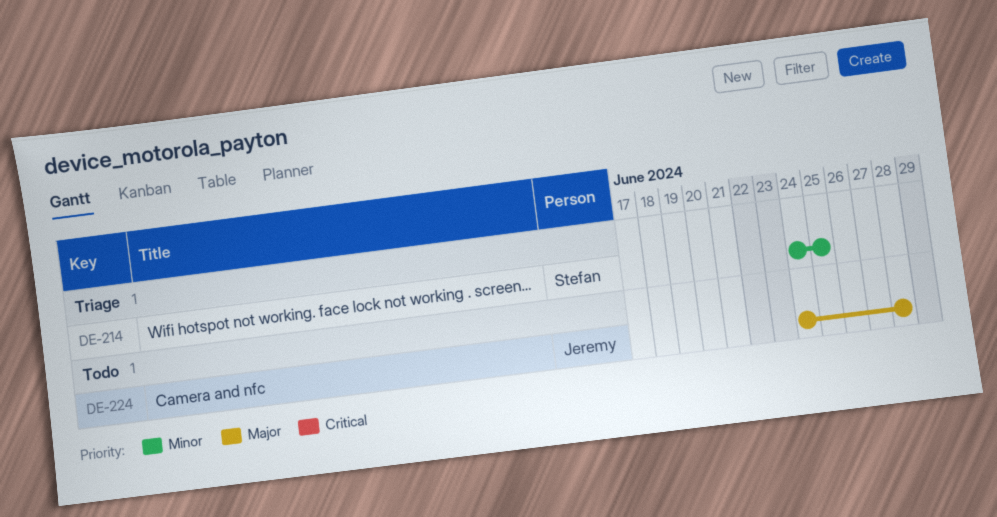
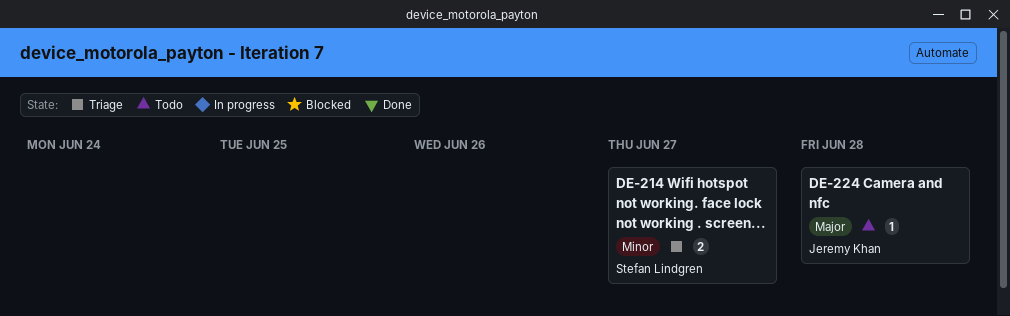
DE-214, due: Jun 25 -> Jun 27

